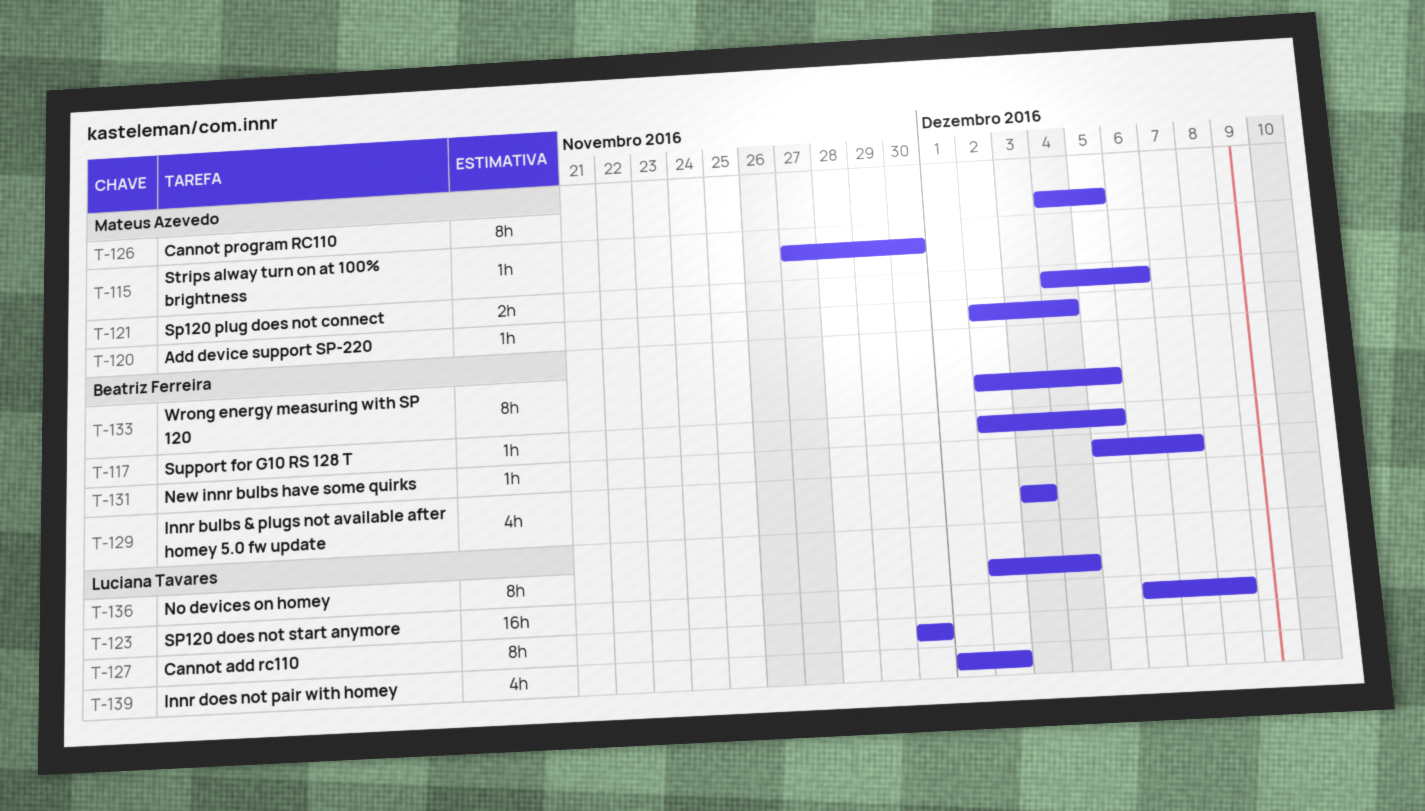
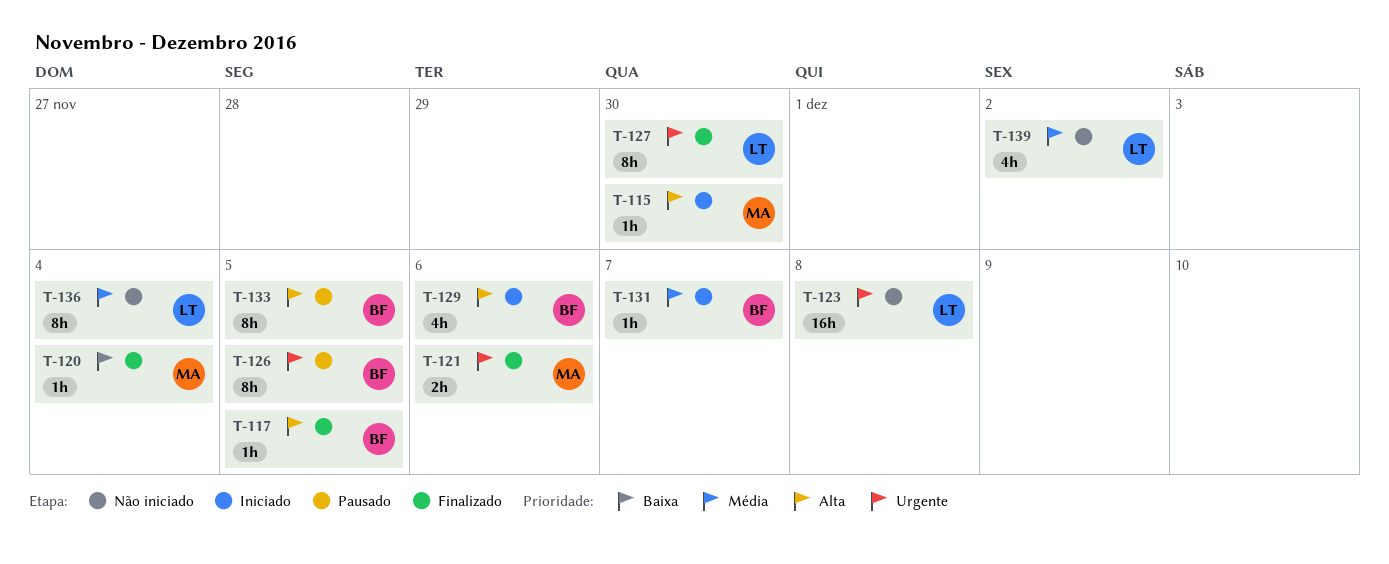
T-126, owner: Mateus Azevedo -> Beatriz Ferreira
T-129, due: Dec 3 -> Dec 6

